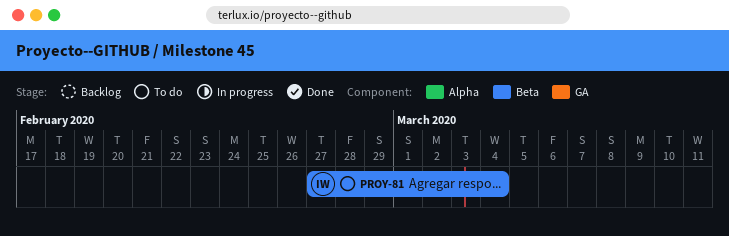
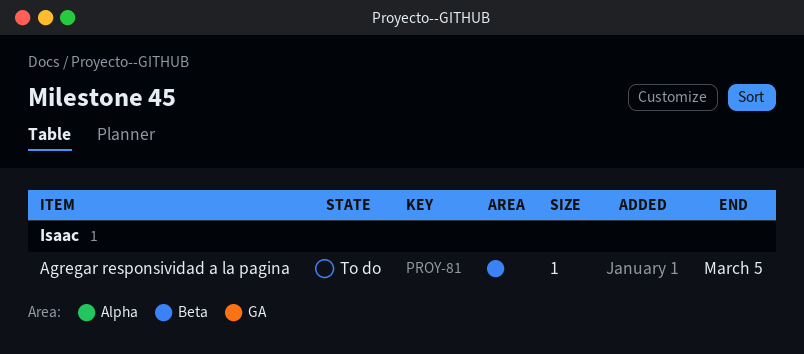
PROY-81, due: Mar 4 -> Mar 5

